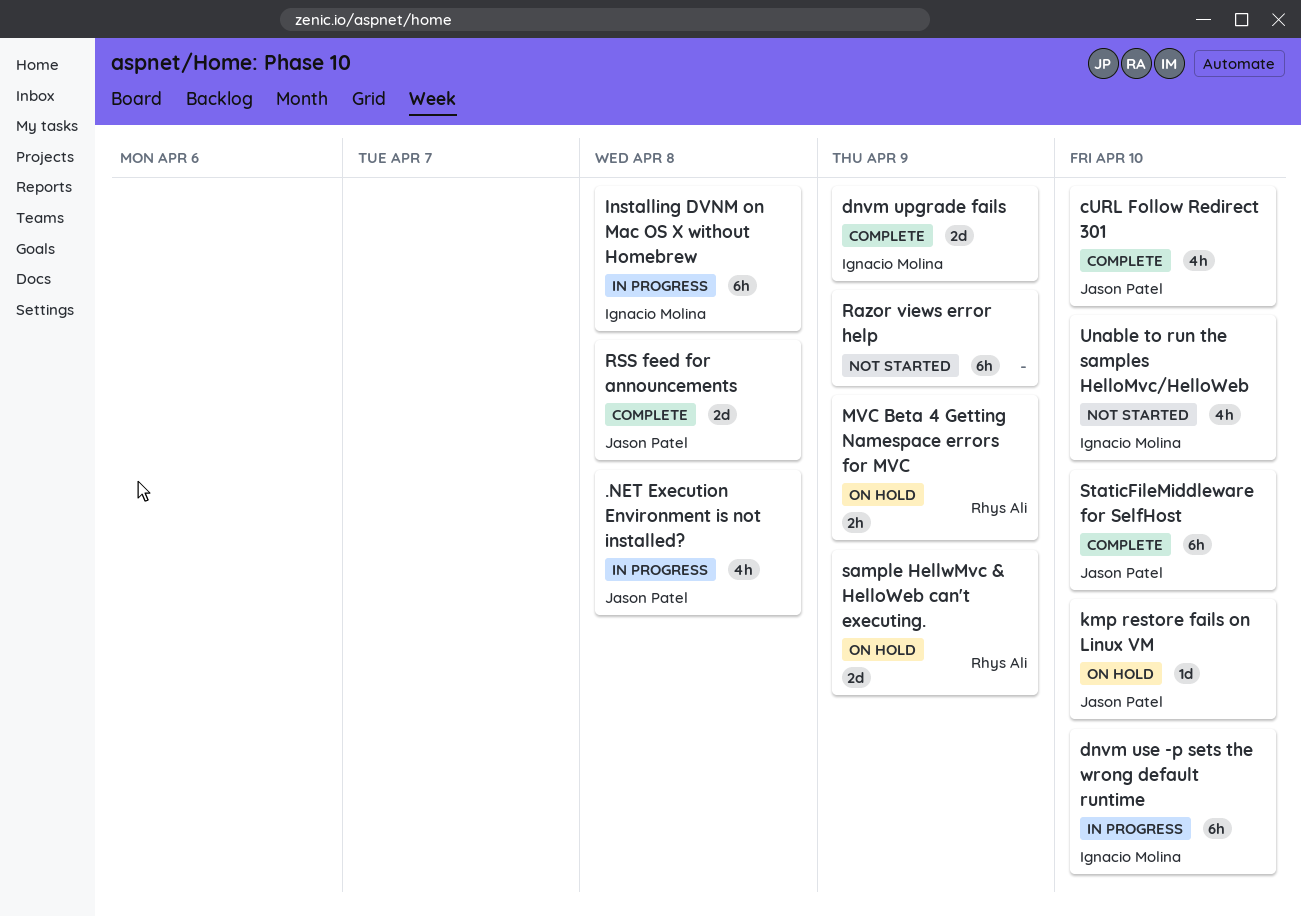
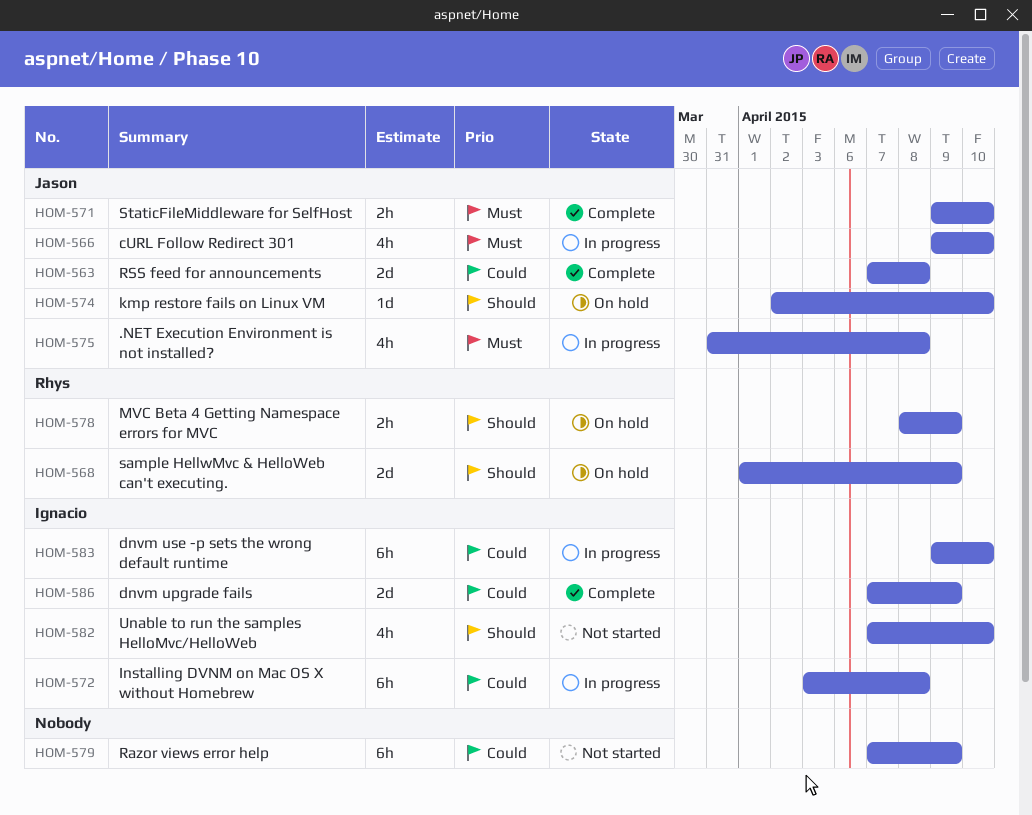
cURL Follow Redirect 301, status: Complete -> In progress
StaticFileMiddleware for SelfHost, estimate: 6h -> 2h

